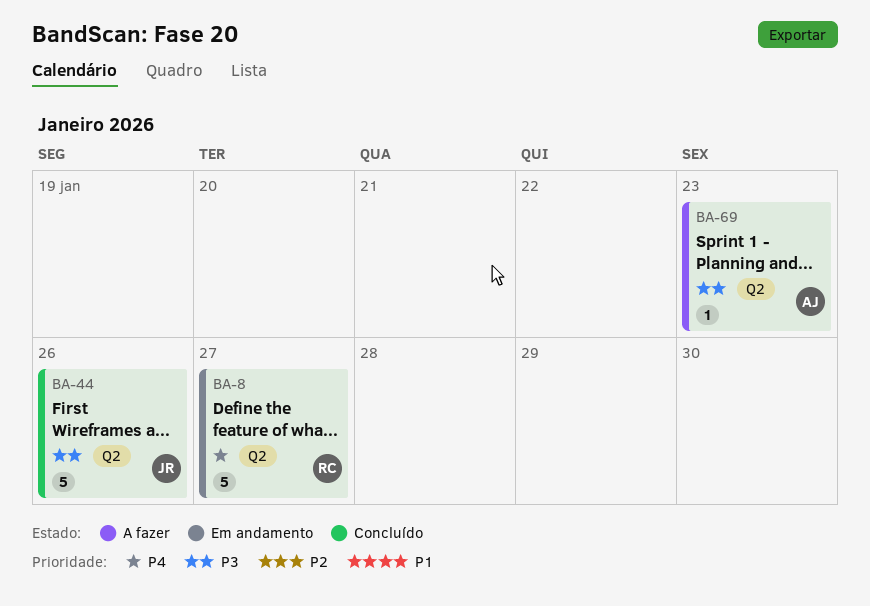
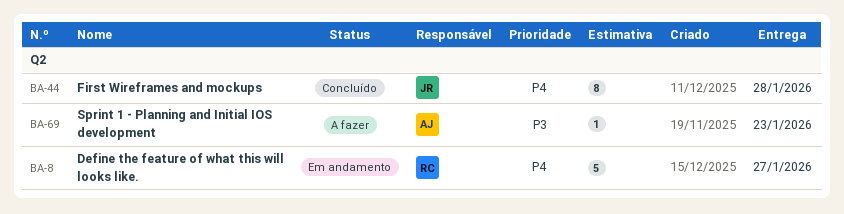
BA-44, priority: P3 -> P4
BA-44, estimate: 5 -> 8
BA-44, due: Jan 26 -> Jan 28

